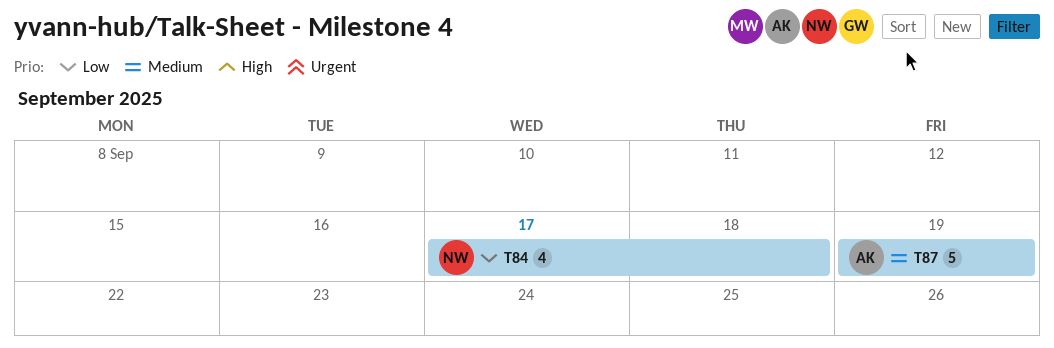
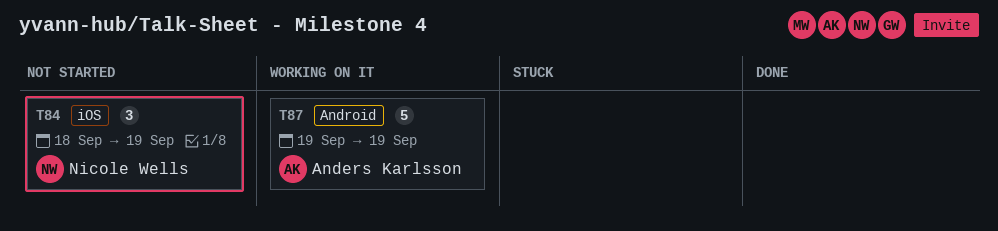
T84, estimate: 4 -> 3
T84, start: Sep 17 -> Sep 18
T84, due: Sep 18 -> Sep 19

